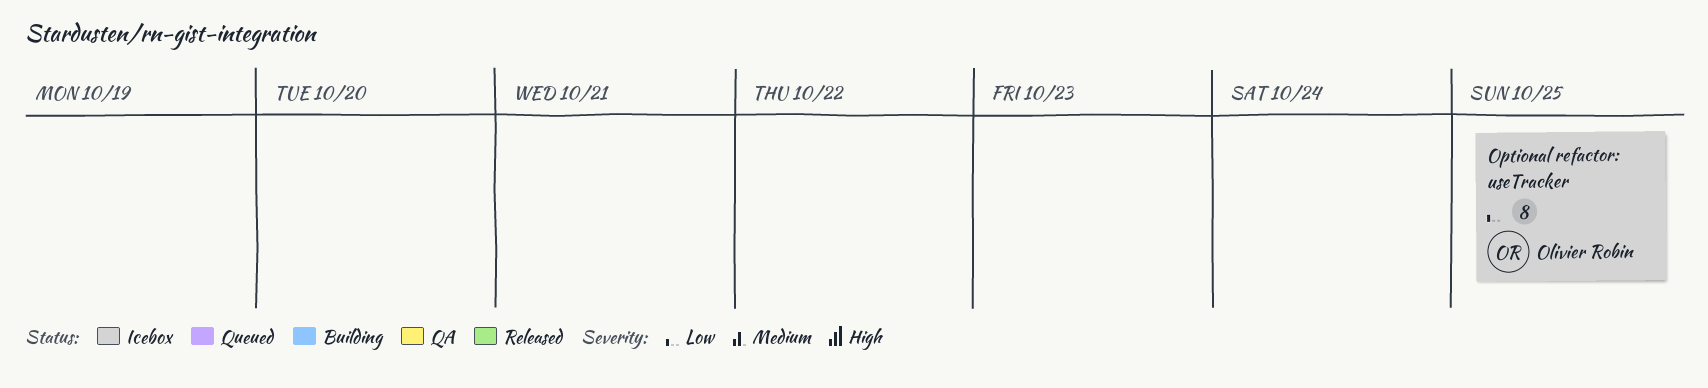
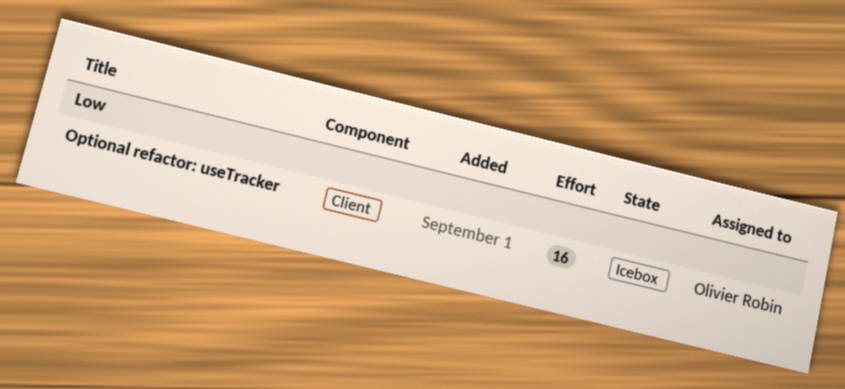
Optional refactor: useTracker, estimate: 8 -> 16

